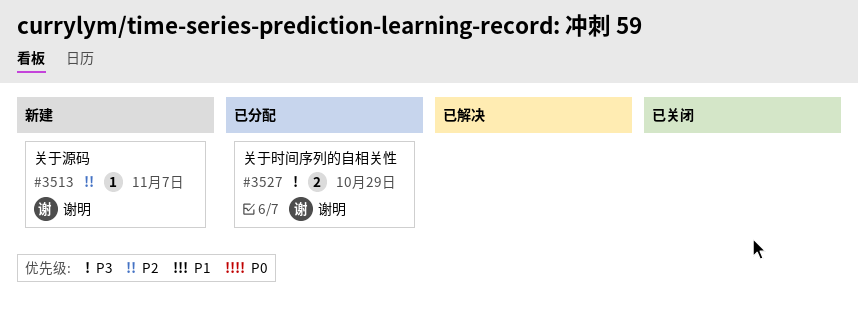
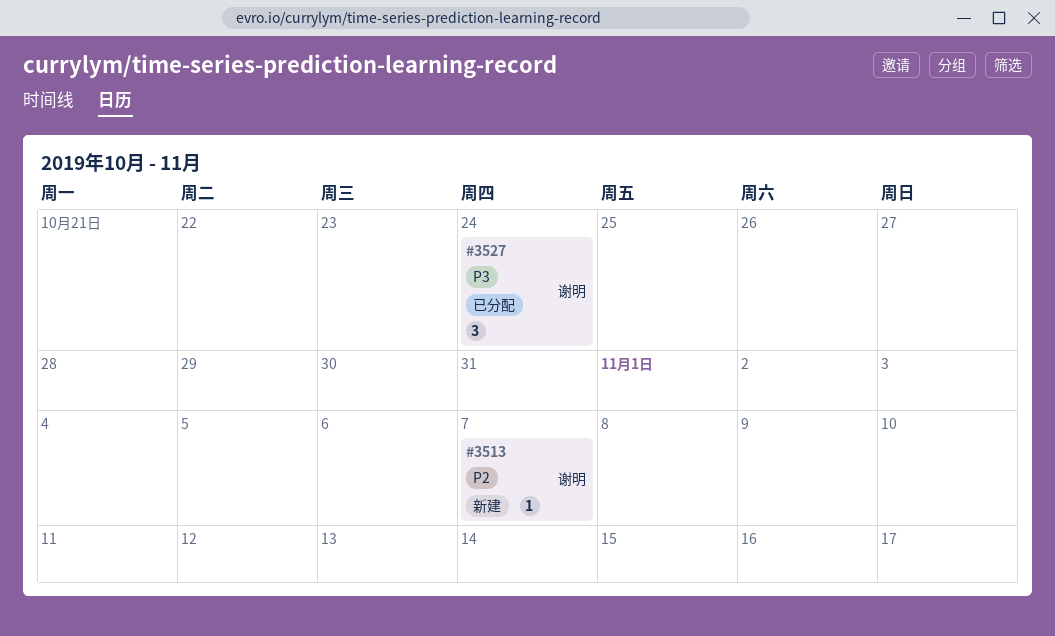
#3527, estimate: 2 -> 3
#3527, due: Oct 29 -> Oct 24

